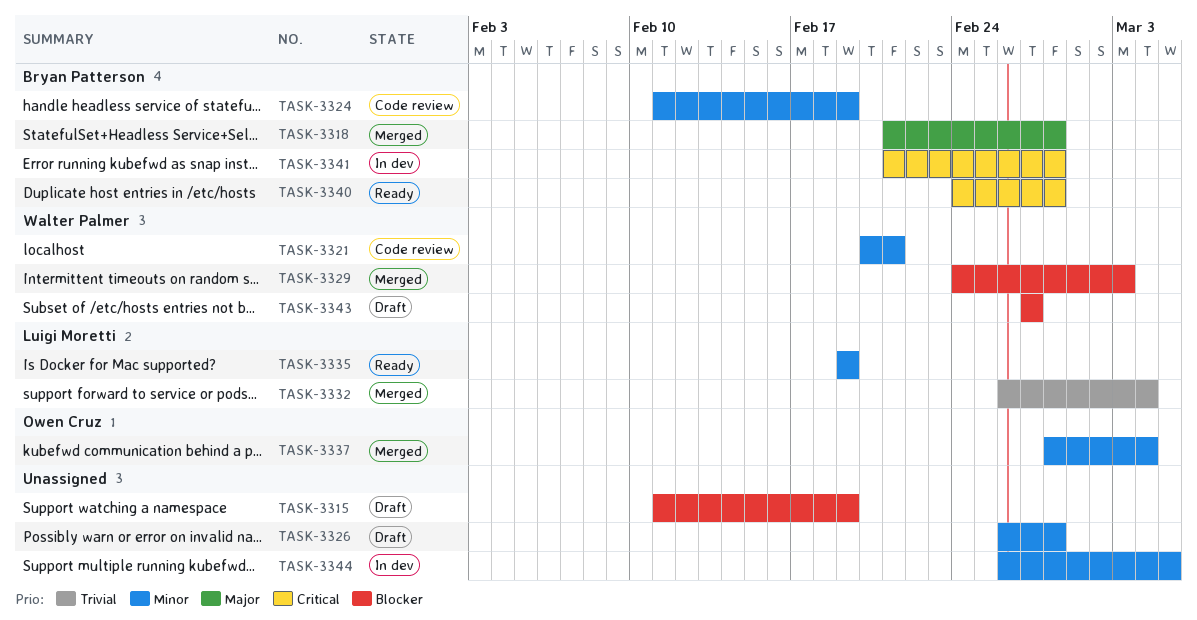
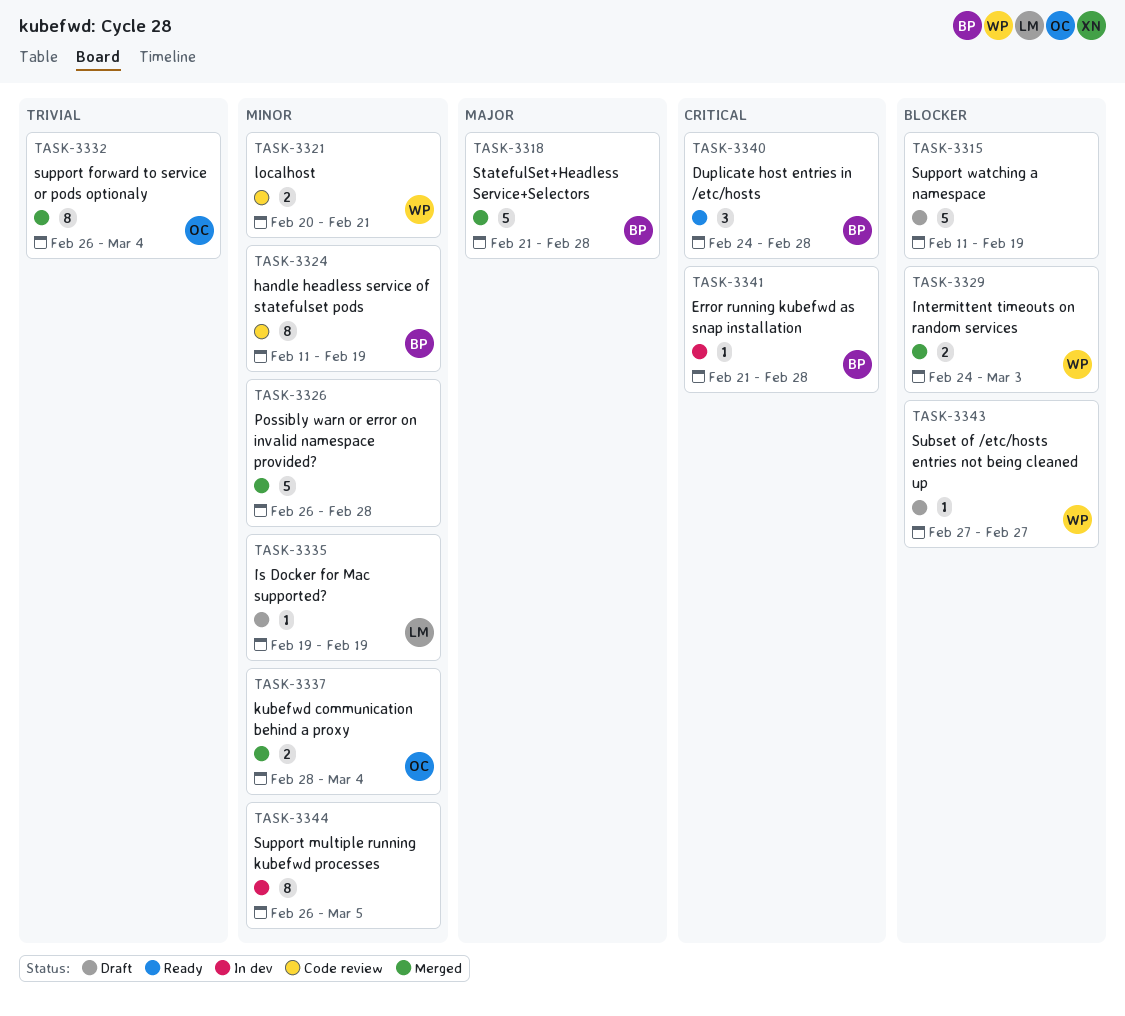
TASK-3326, status: Draft -> Merged
TASK-3332, owner: Luigi Moretti -> Owen Cruz
TASK-3335, status: Ready -> Draft

